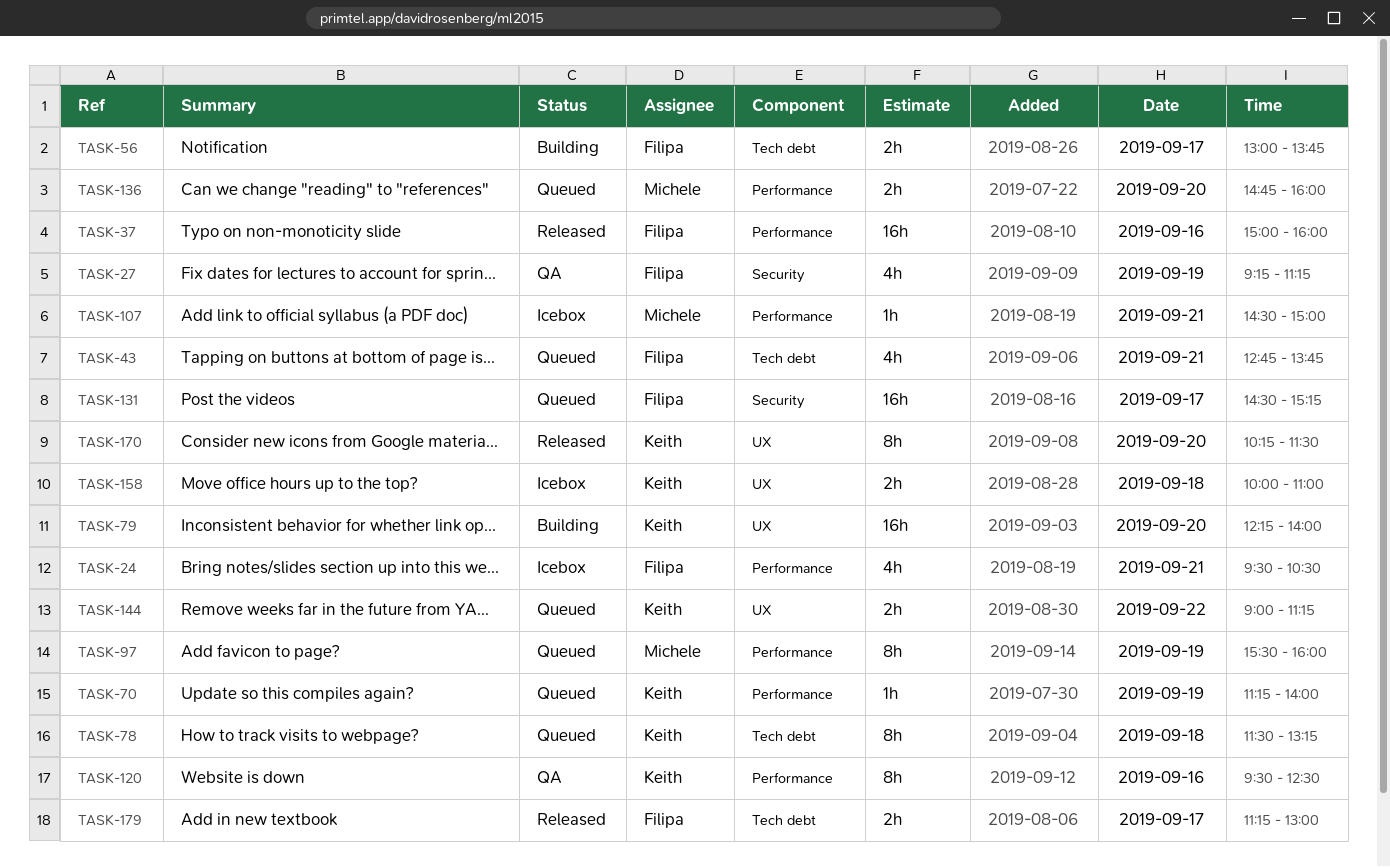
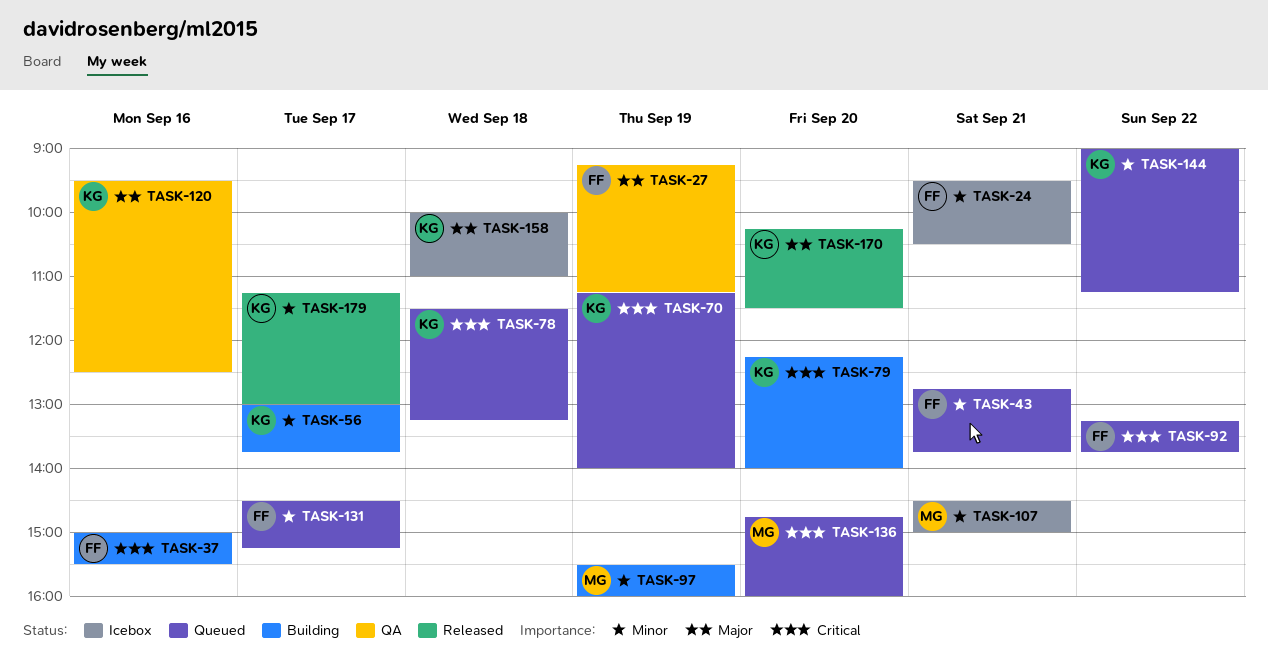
TASK-37, status: Released -> Building
TASK-37, ends: 16:00 -> 15:30
TASK-56, owner: Filipa -> Keith
TASK-92: none -> present
TASK-97, status: Queued -> Building
TASK-179, owner: Filipa -> Keith

